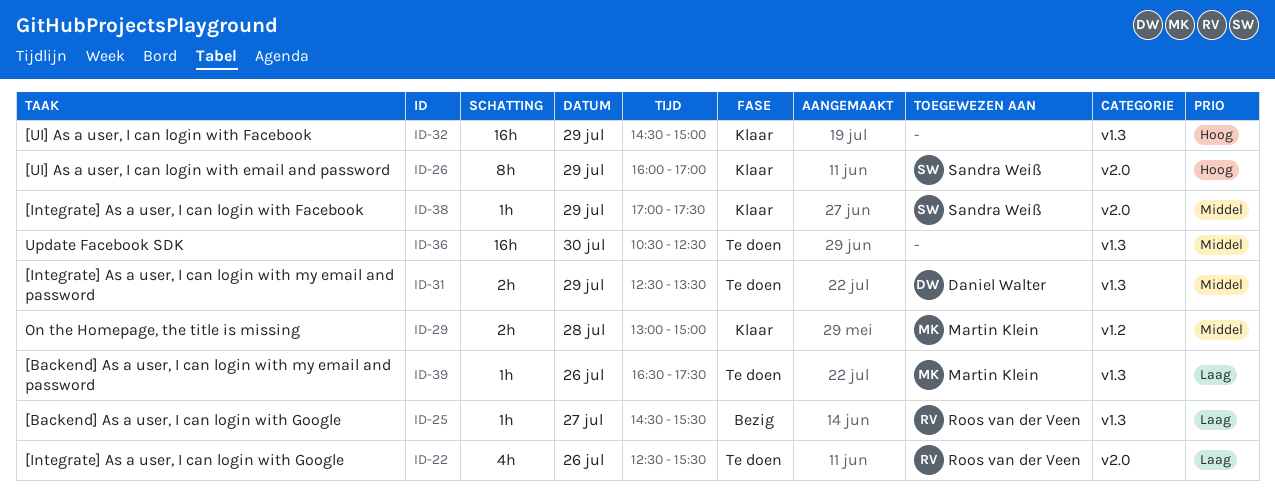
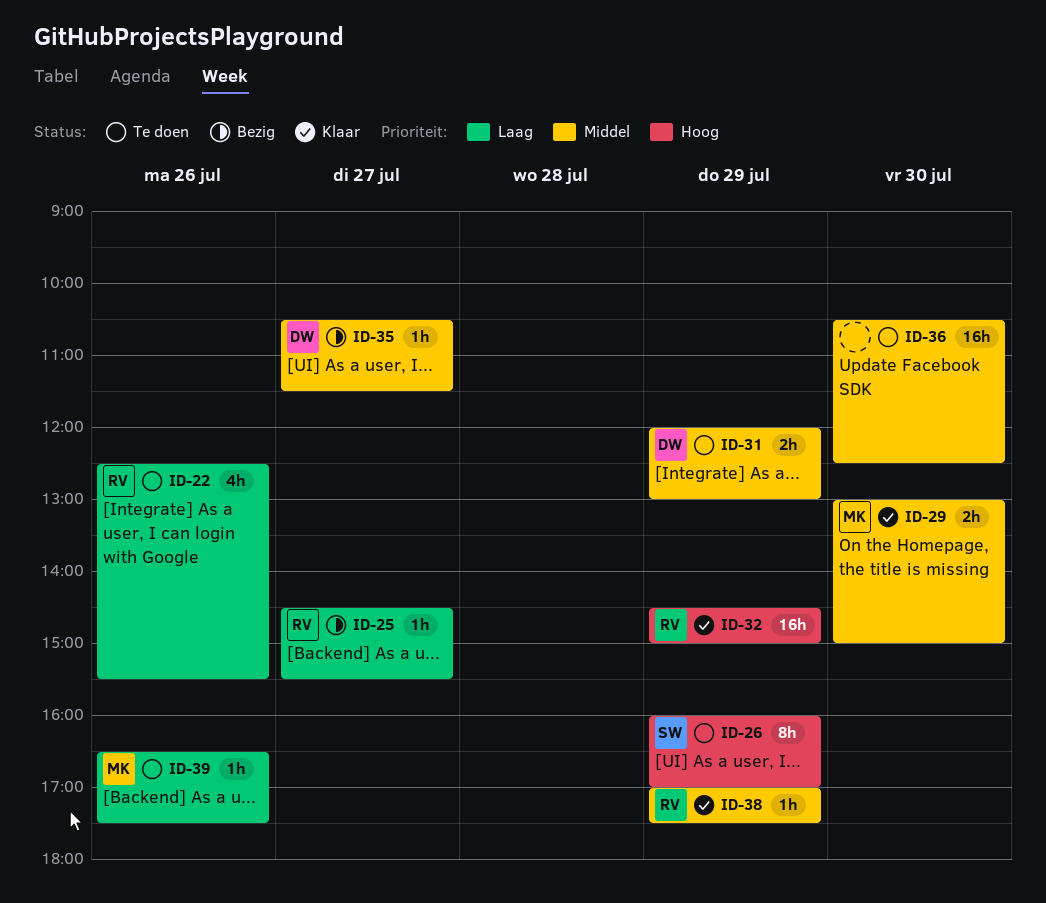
ID-26, status: Klaar -> Te doen
ID-29, day: Jul 28 -> Jul 30
ID-31, begins: 12:30 -> 12:00
ID-31, ends: 13:30 -> 13:00
ID-32, owner: none -> Roos van der Veen
ID-35: none -> present
ID-38, owner: Sandra Weiß -> Roos van der Veen

